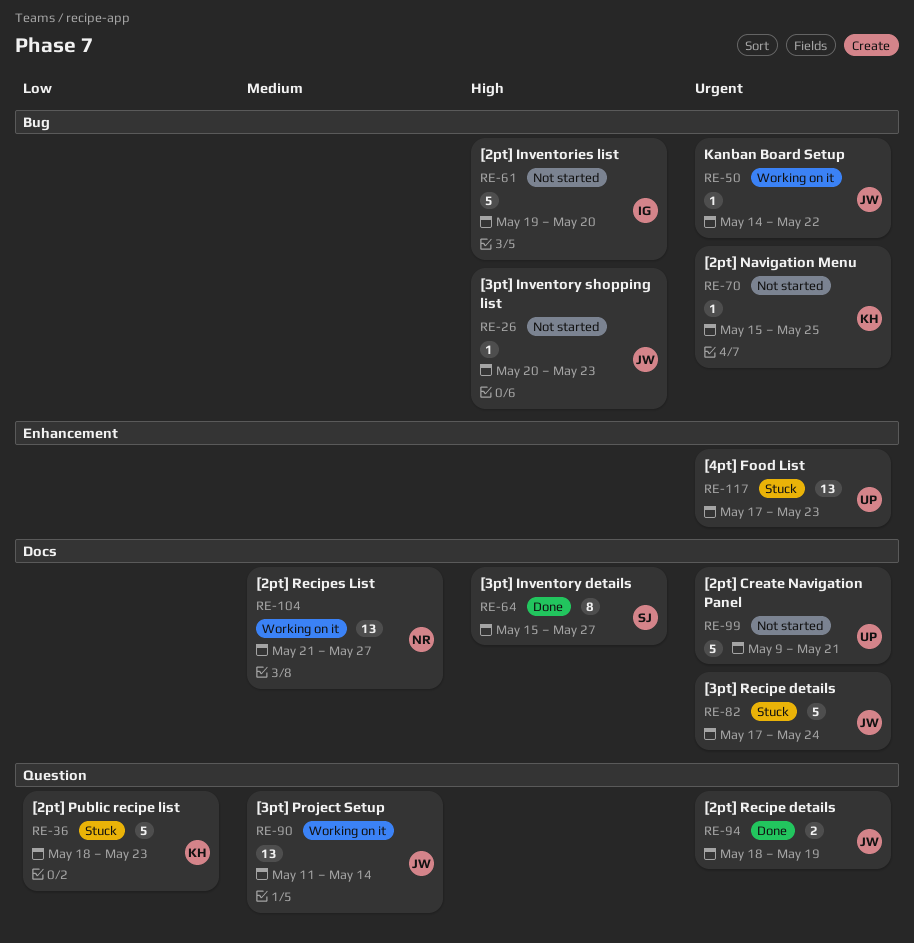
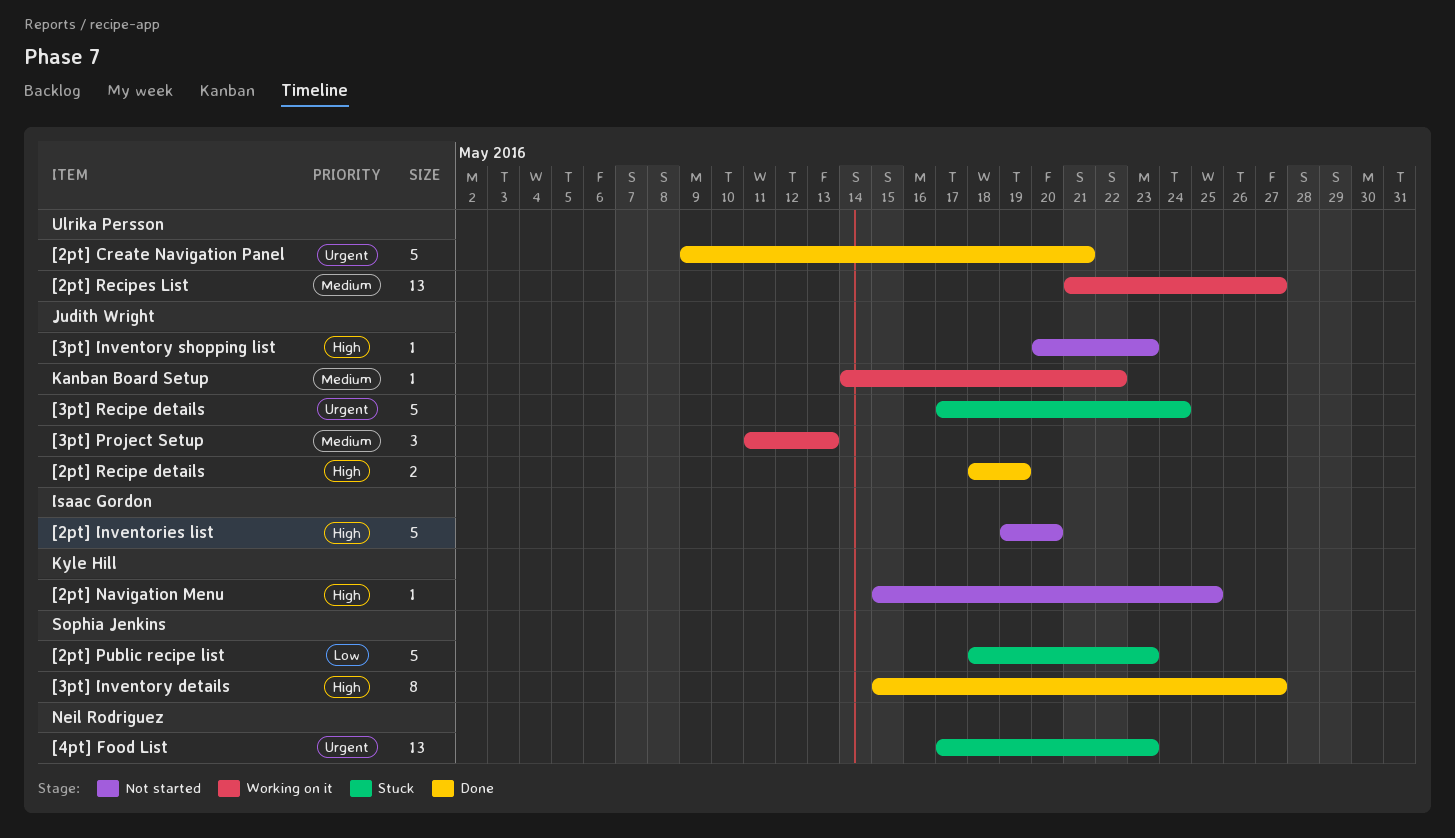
[2pt] Create Navigation Panel, status: Not started -> Done
[2pt] Navigation Menu, priority: Urgent -> High
[2pt] Public recipe list, owner: Kyle Hill -> Sophia Jenkins
[2pt] Recipe details, priority: Urgent -> High
[2pt] Recipes List, owner: Neil Rodriguez -> Ulrika Persson
[3pt] Project Setup, estimate: 13 -> 3
[3pt] Project Setup, due: May 14 -> May 13
[4pt] Food List, owner: Ulrika Persson -> Neil Rodriguez
Kanban Board Setup, priority: Urgent -> Medium

